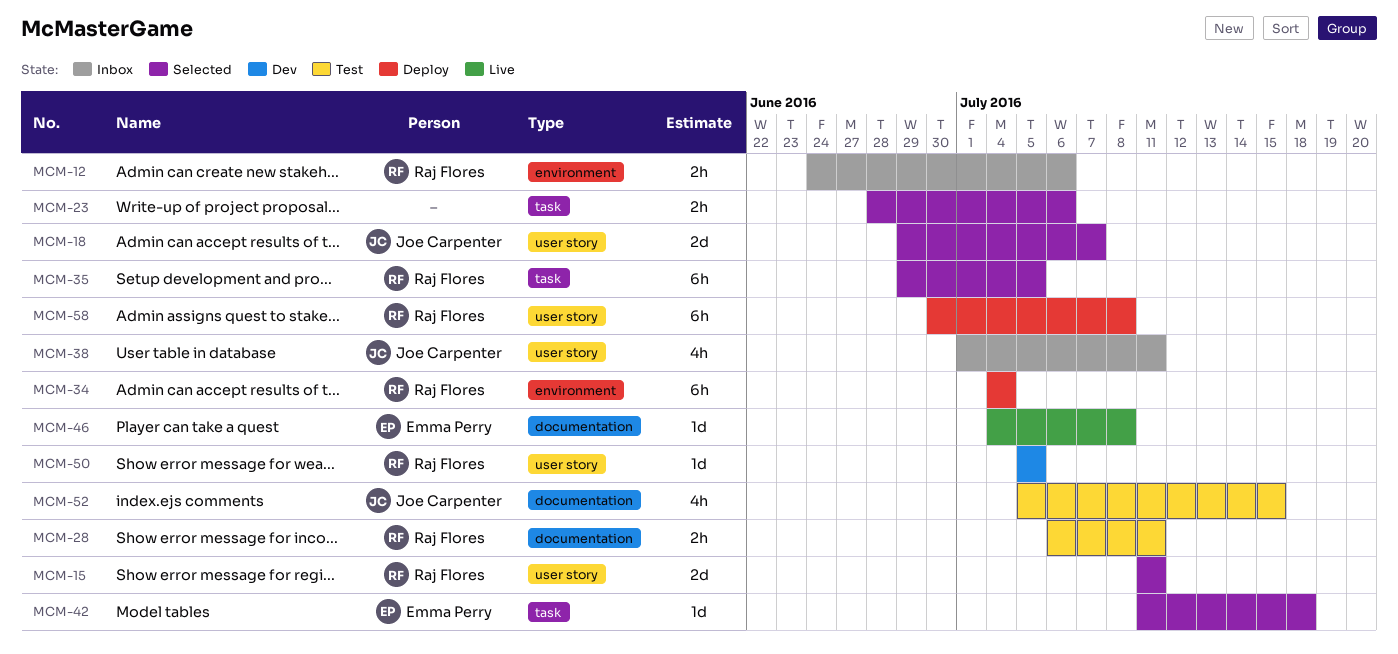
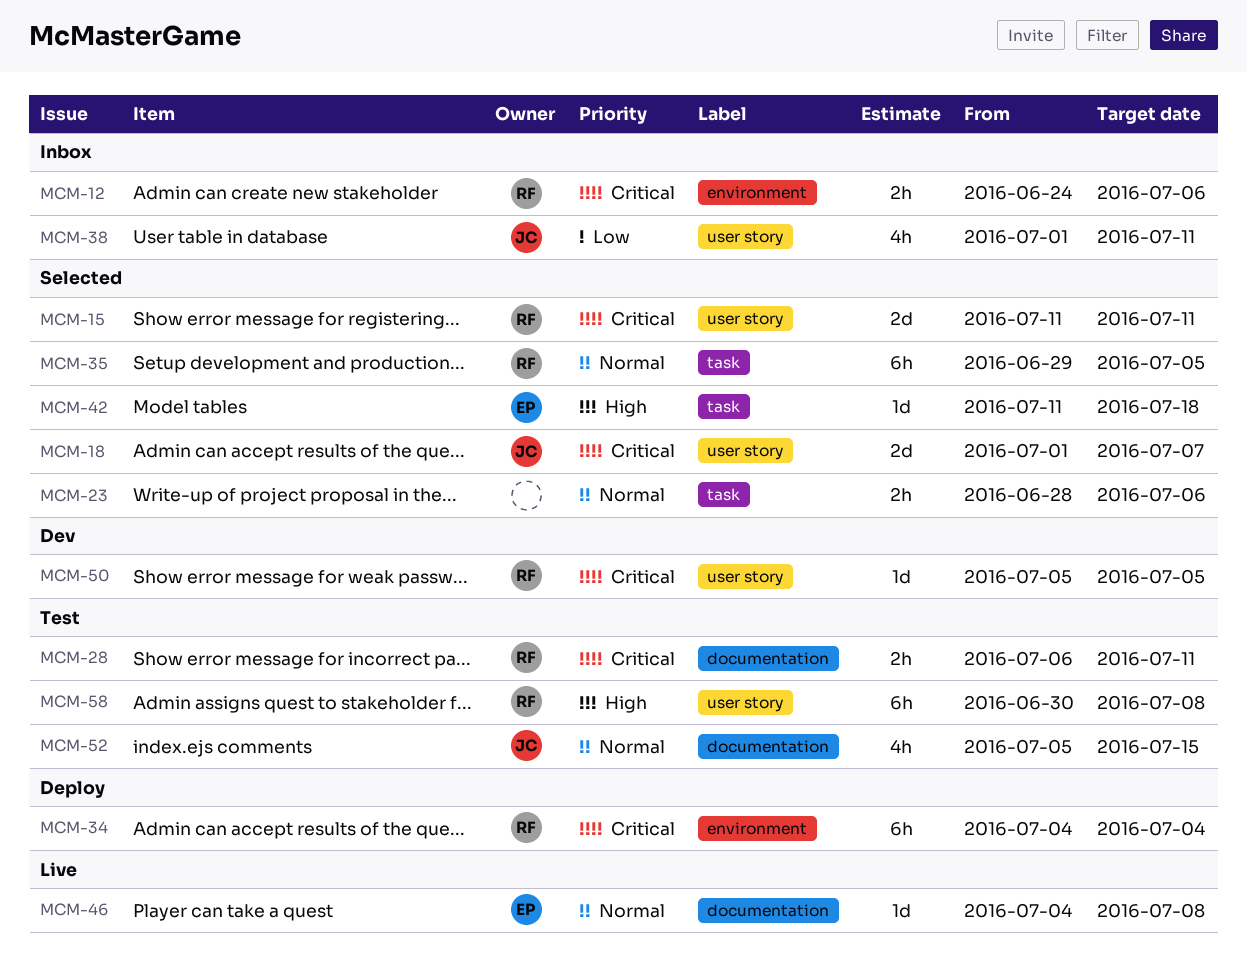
MCM-18, start: Jun 29 -> Jul 1
MCM-58, status: Deploy -> Test

